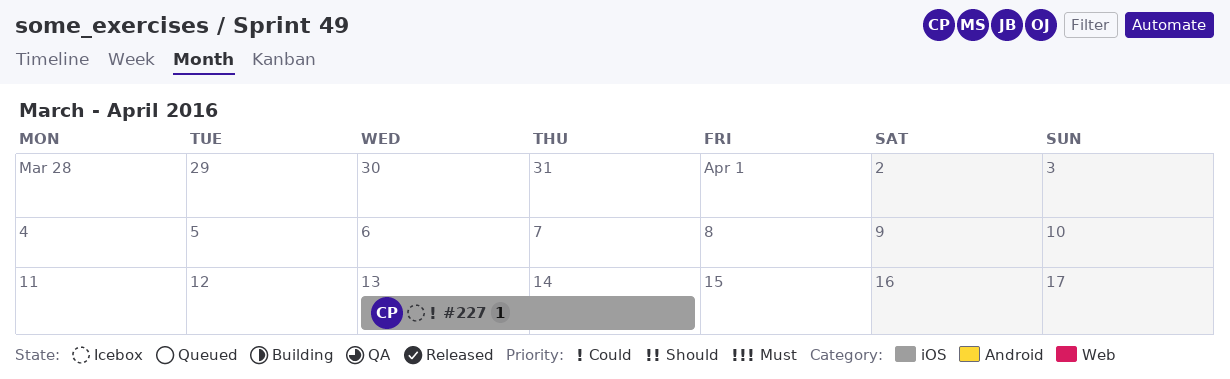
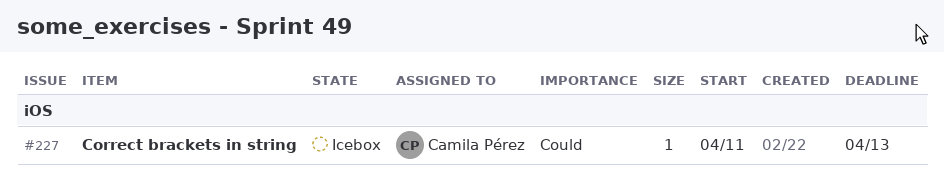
#227, start: Apr 13 -> Apr 11
#227, due: Apr 14 -> Apr 13

